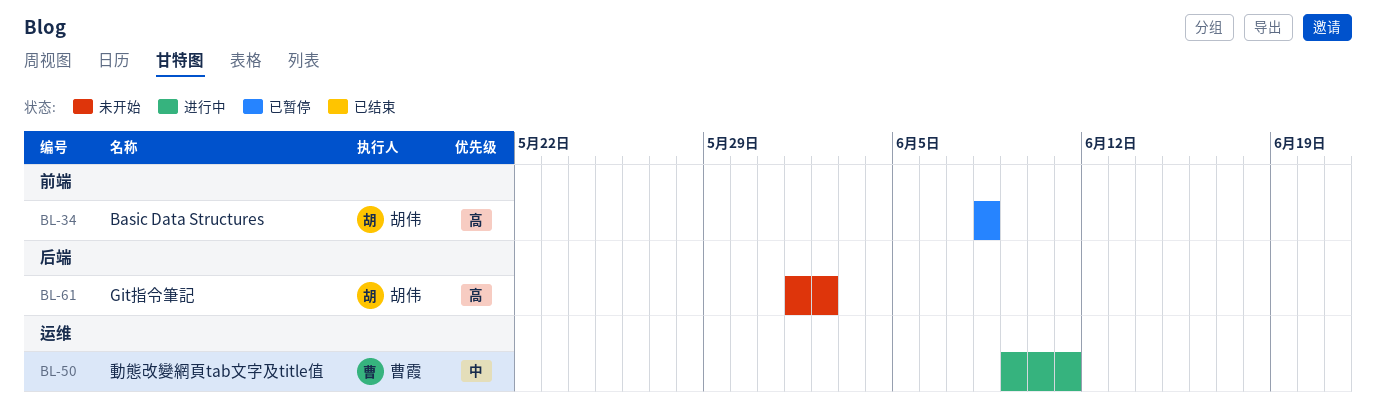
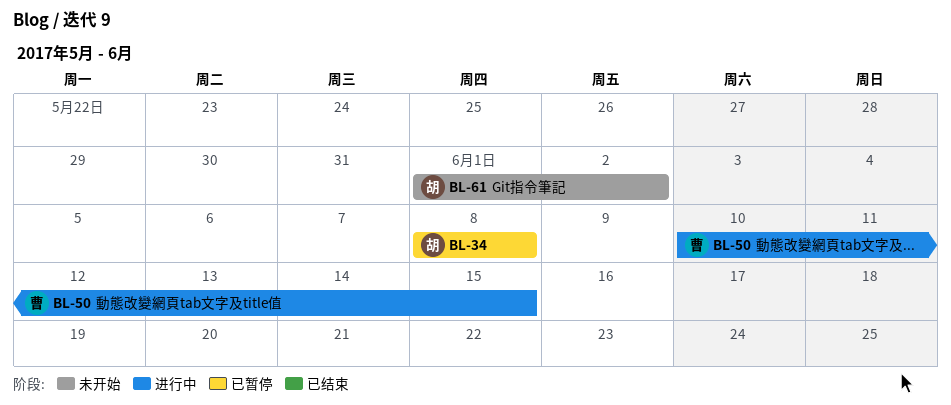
BL-50, start: Jun 9 -> Jun 10
BL-50, due: Jun 11 -> Jun 15

